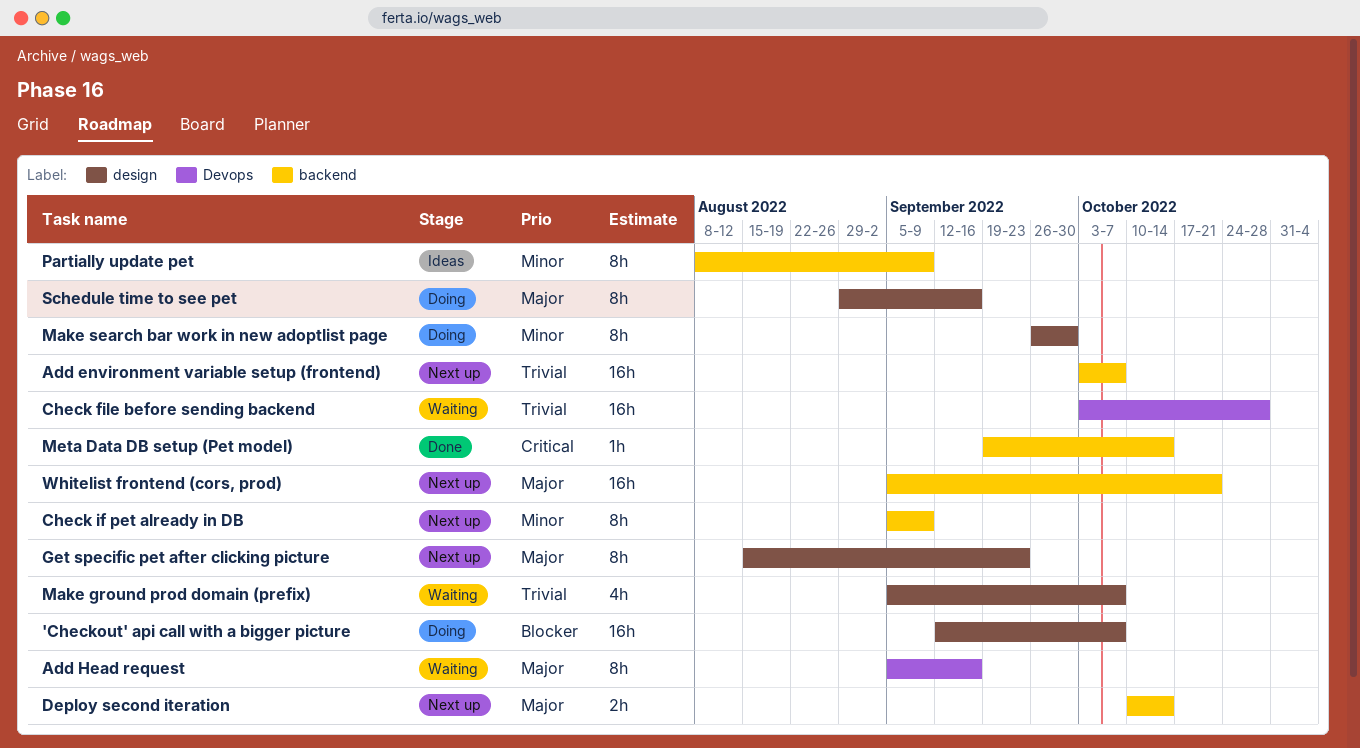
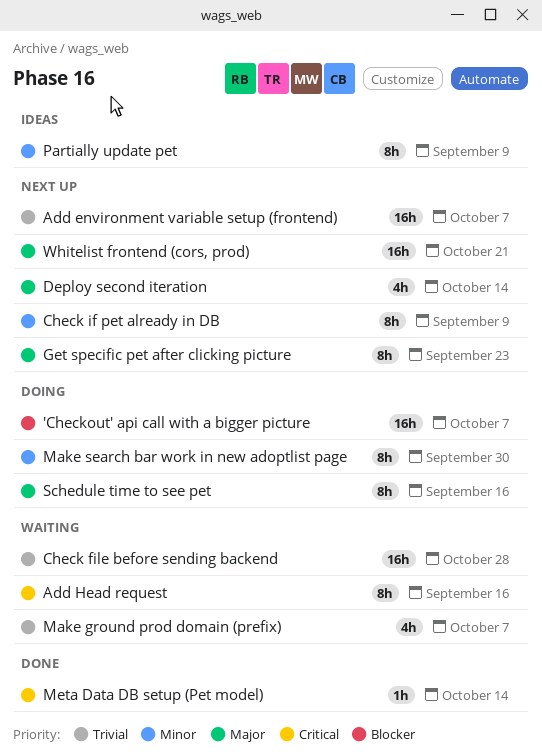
Add Head request, priority: Major -> Critical
Deploy second iteration, estimate: 2h -> 4h

